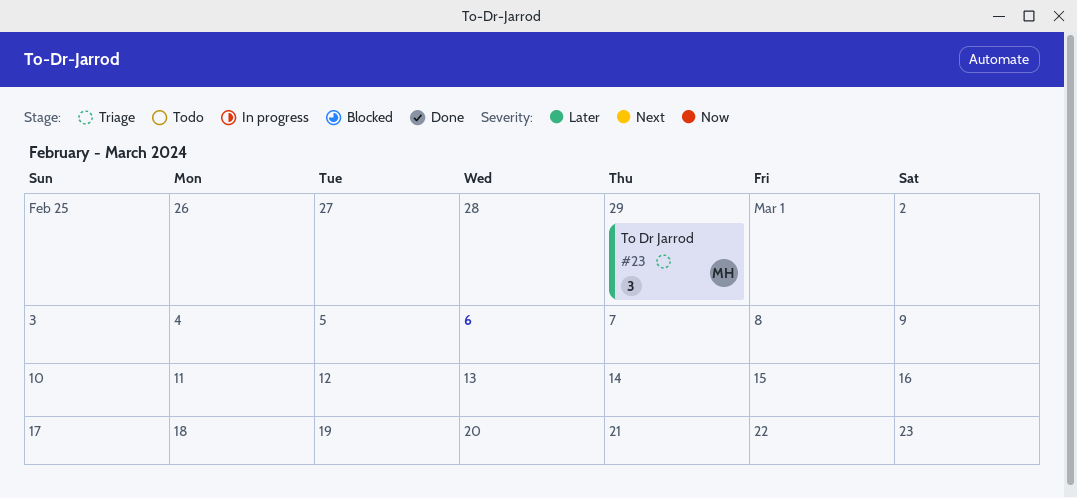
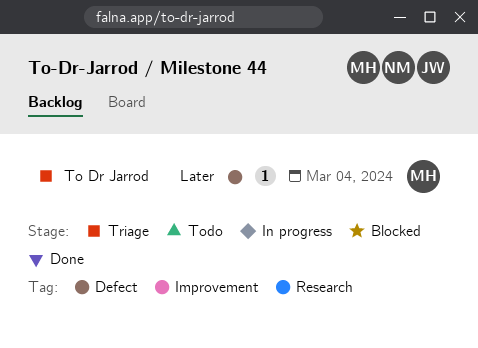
To Dr Jarrod, estimate: 3 -> 1
To Dr Jarrod, due: Feb 29 -> Mar 4

